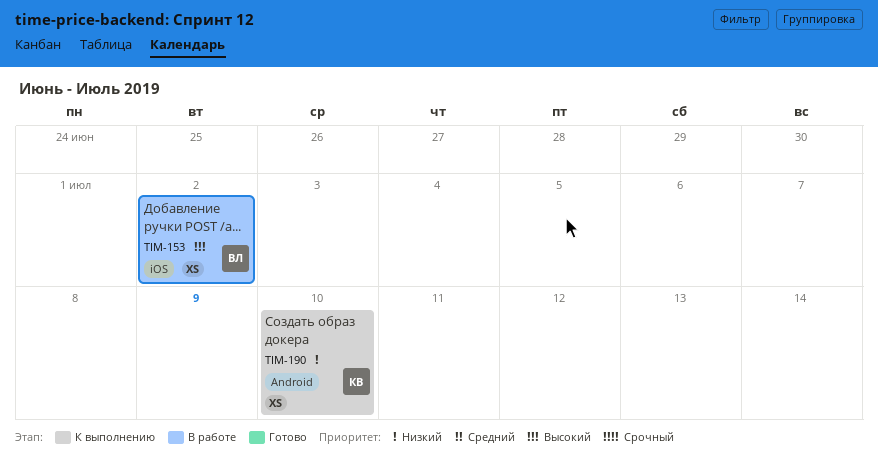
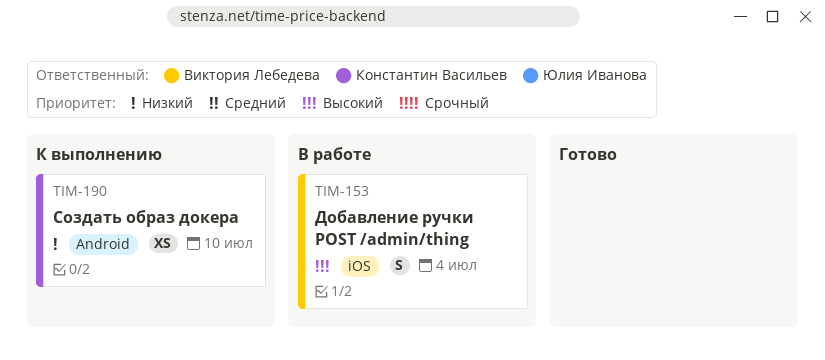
TIM-153, estimate: XS -> S
TIM-153, due: Jul 2 -> Jul 4

